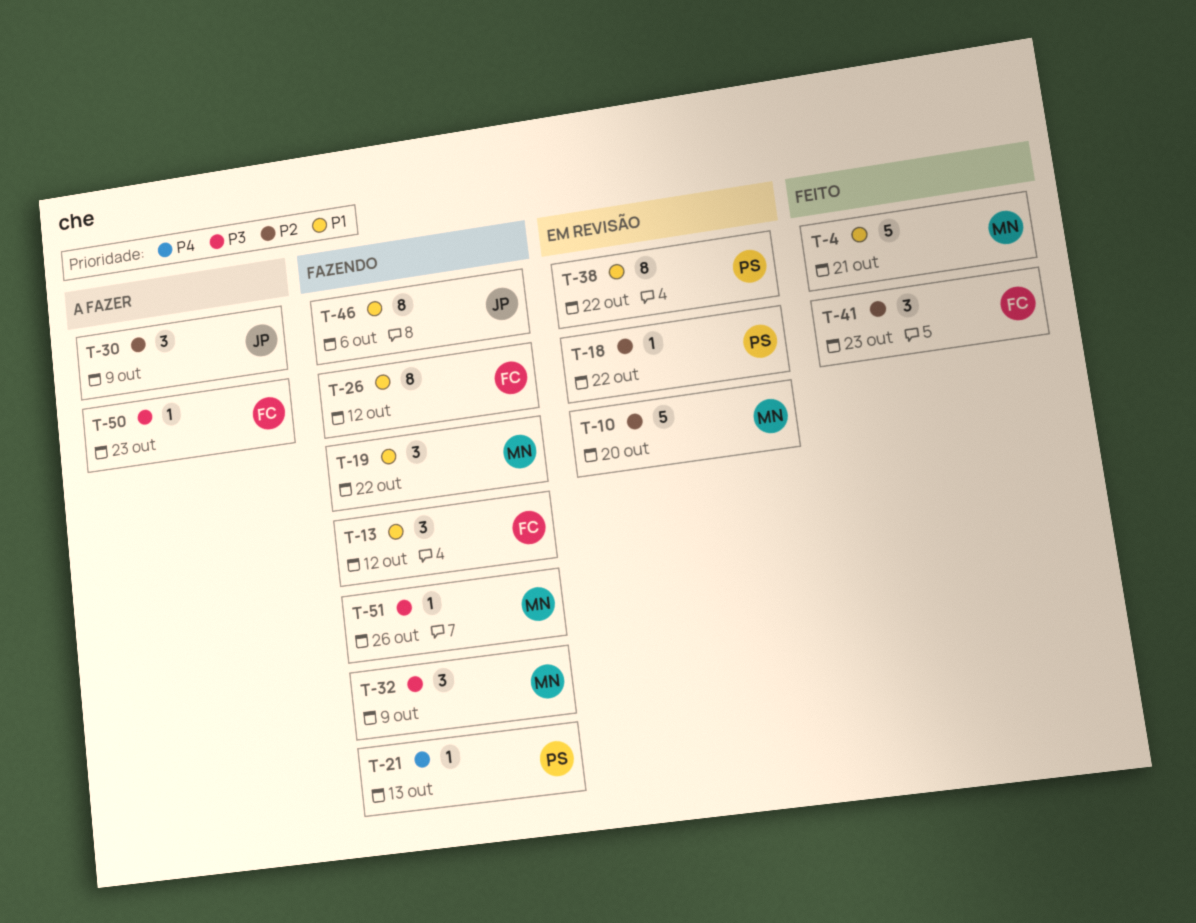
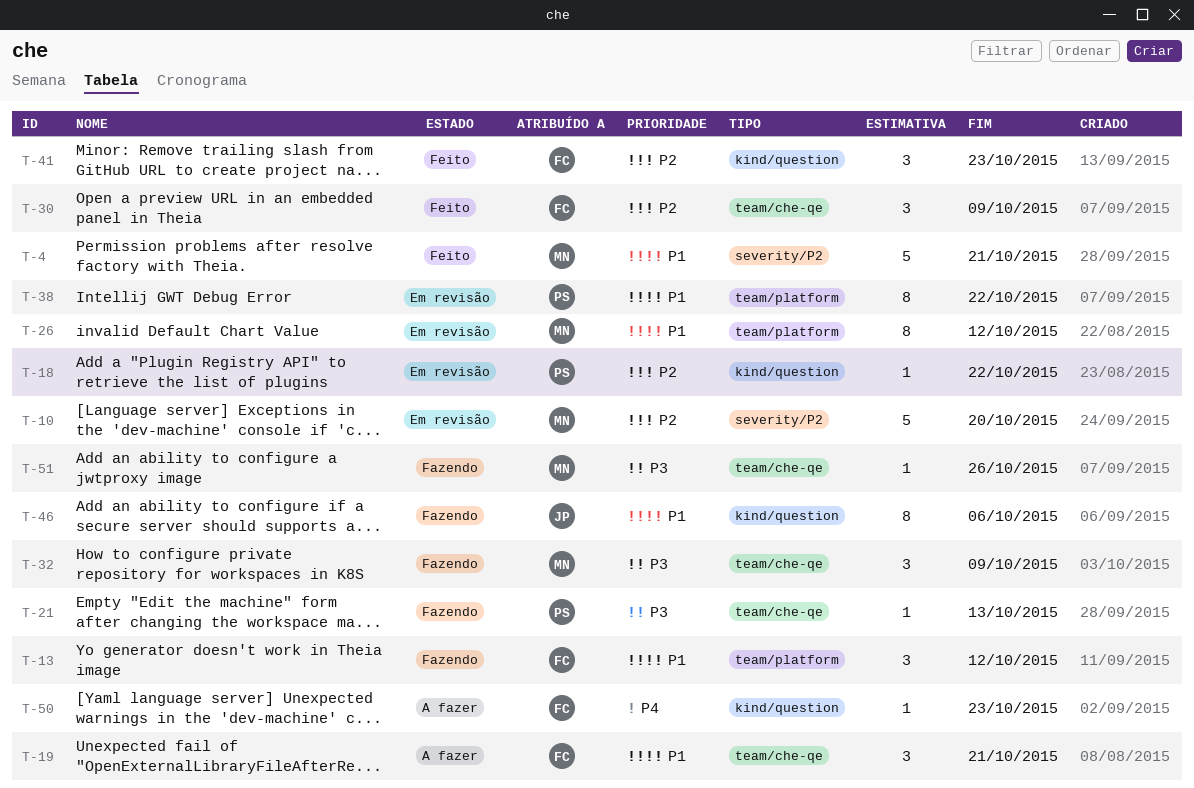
T-19, status: Fazendo -> A fazer
T-19, owner: MN -> FC
T-19, due: Oct 22 -> Oct 21
T-21, priority: P4 -> P3
T-26, status: Fazendo -> Em revisão
T-26, owner: FC -> MN
T-30, status: A fazer -> Feito
T-30, owner: JP -> FC
T-50, priority: P3 -> P4

